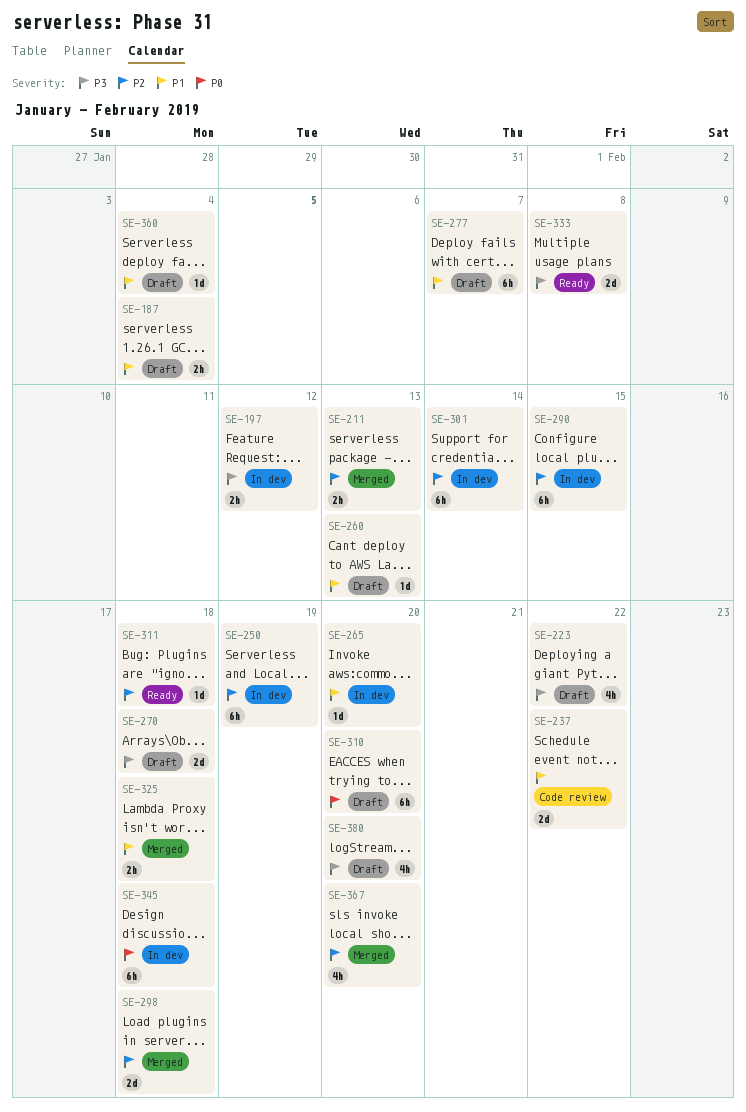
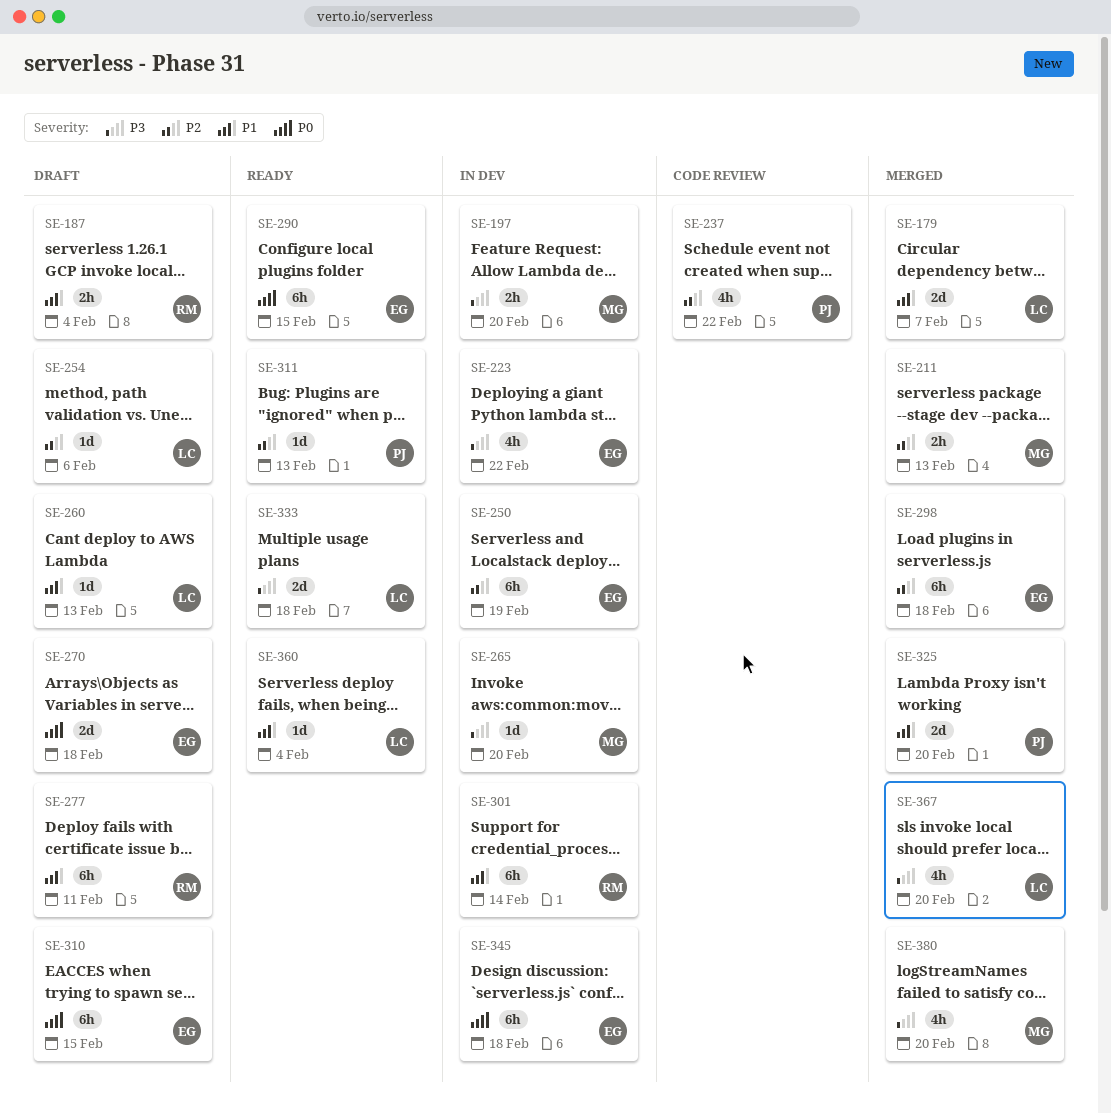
SE-179: none -> present
SE-197, due: Feb 12 -> Feb 20
SE-223, status: Draft -> In dev
SE-237, priority: P1 -> P2
SE-237, estimate: 2d -> 4h
SE-254: none -> present
SE-265, priority: P1 -> P3
SE-270, priority: P3 -> P0
SE-277, due: Feb 7 -> Feb 11
SE-290, status: In dev -> Ready
SE-290, priority: P2 -> P0
SE-298, estimate: 2d -> 6h
SE-301, priority: P2 -> P1
SE-310, due: Feb 20 -> Feb 15
SE-311, due: Feb 18 -> Feb 13
SE-325, estimate: 2h -> 2d
SE-325, due: Feb 18 -> Feb 20
SE-333, due: Feb 8 -> Feb 18
SE-360, status: Draft -> Ready
SE-367, priority: P2 -> P3
SE-380, status: Draft -> Merged

